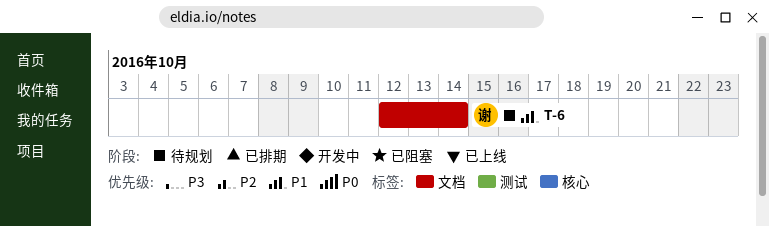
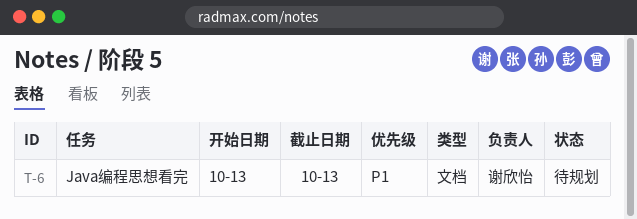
T-6, start: Oct 12 -> Oct 13
T-6, due: Oct 14 -> Oct 13

